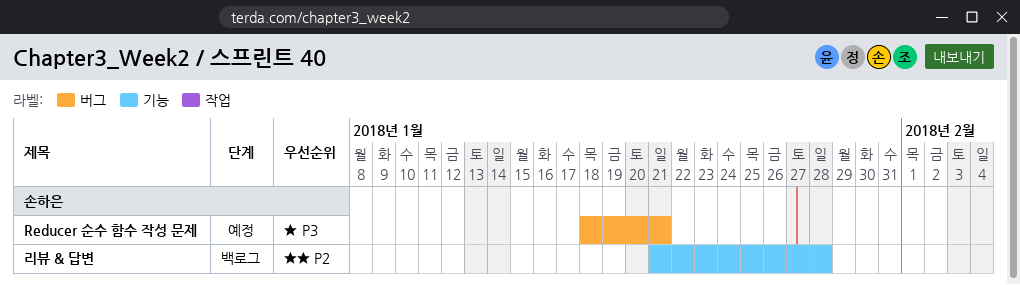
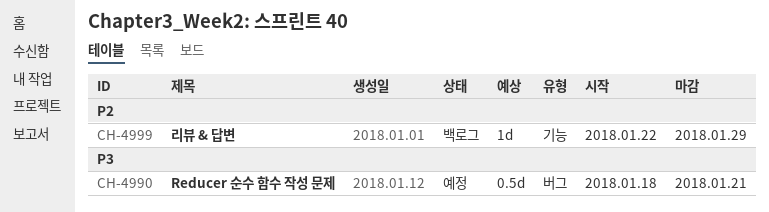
리뷰 & 답변, start: Jan 21 -> Jan 22
리뷰 & 답변, due: Jan 28 -> Jan 29

